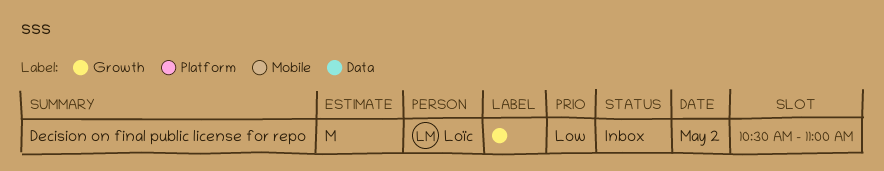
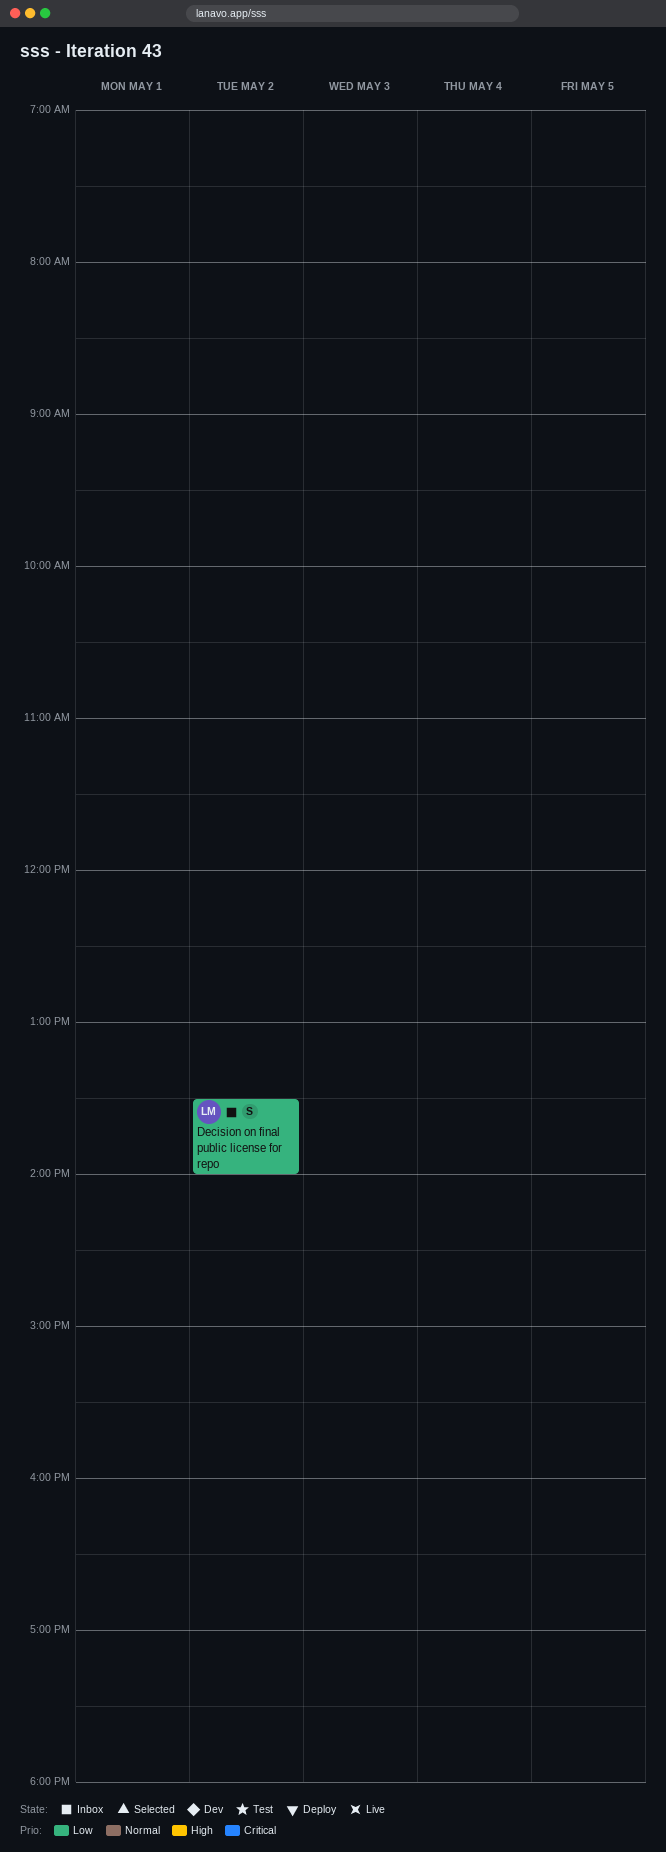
Decision on final public license for repo, estimate: M -> S
Decision on final public license for repo, begins: 10:30 -> 13:30
Decision on final public license for repo, ends: 11:00 -> 14:00

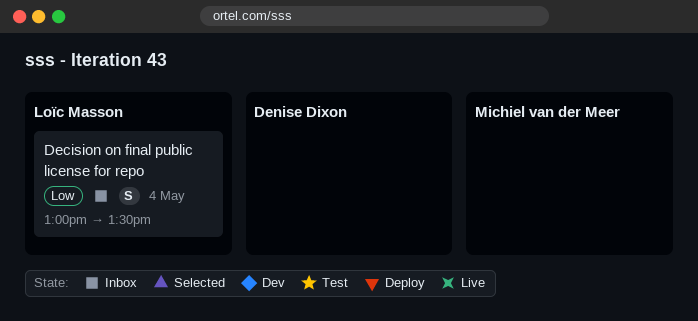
Decision on final public license for repo, day: May 2 -> May 4
Decision on final public license for repo, begins: 13:30 -> 13:00
Decision on final public license for repo, ends: 14:00 -> 13:30

